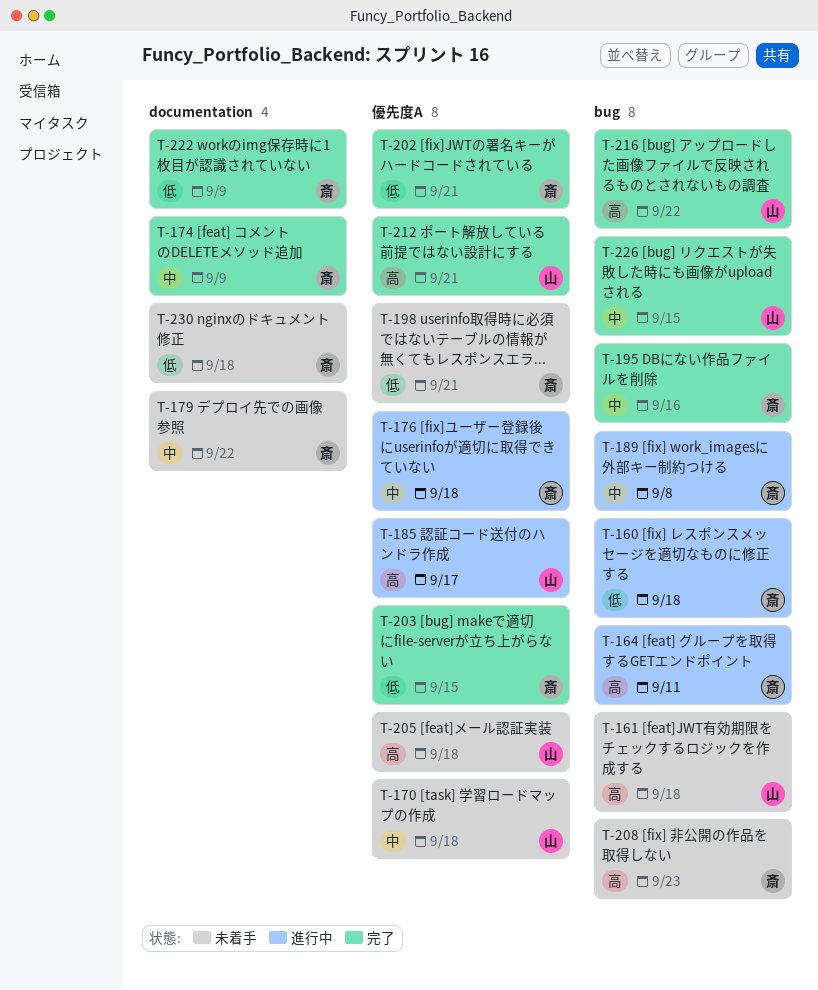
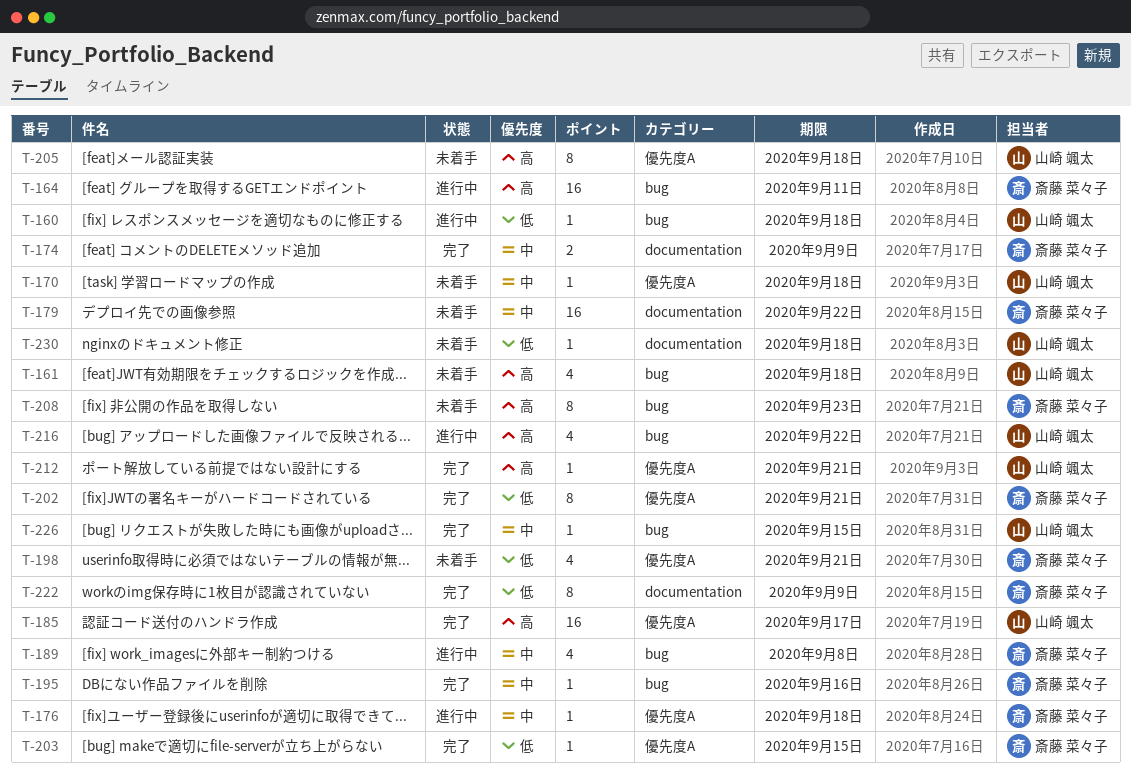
T-160, owner: 斎藤 菜々子 -> 山崎 颯太
T-185, status: 進行中 -> 完了
T-216, status: 完了 -> 進行中
T-230, owner: 斎藤 菜々子 -> 山崎 颯太

